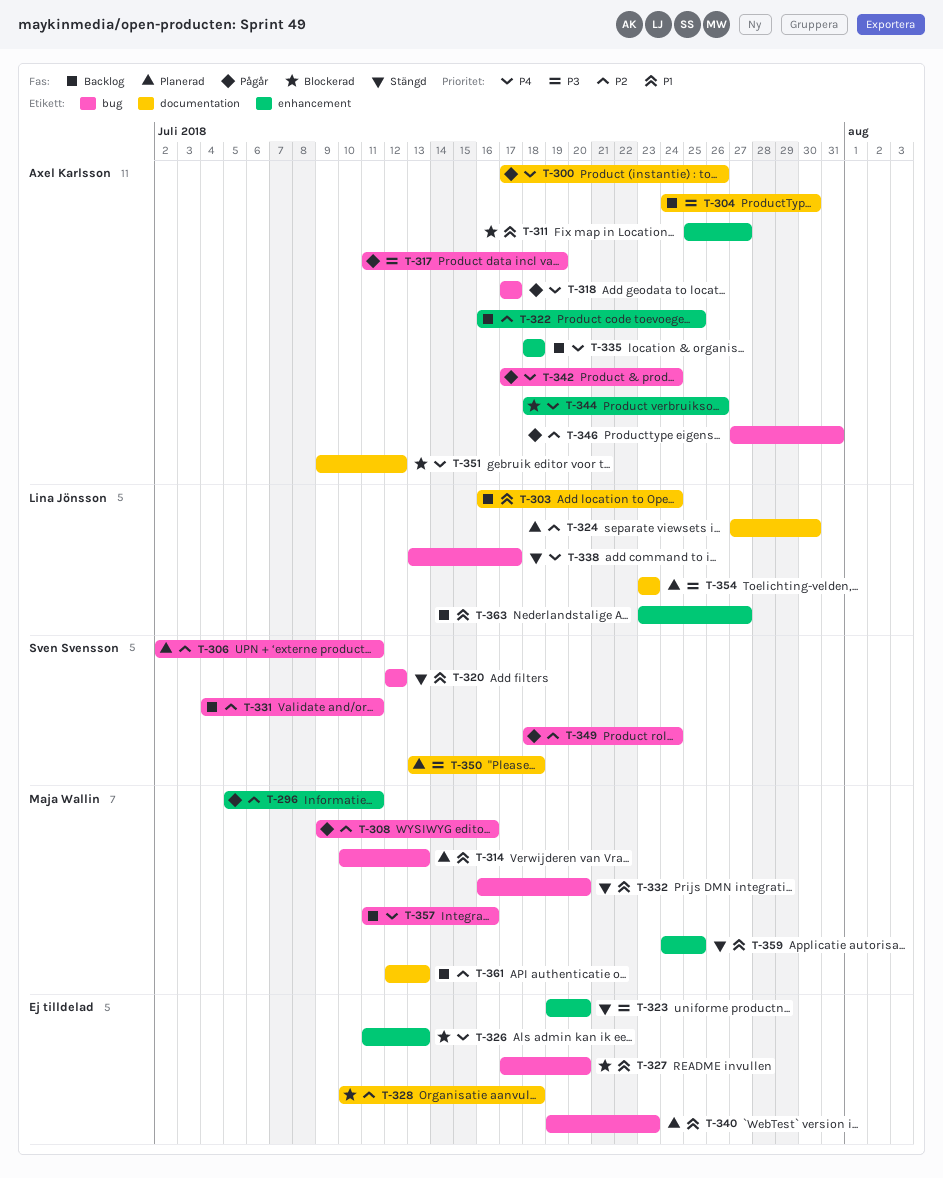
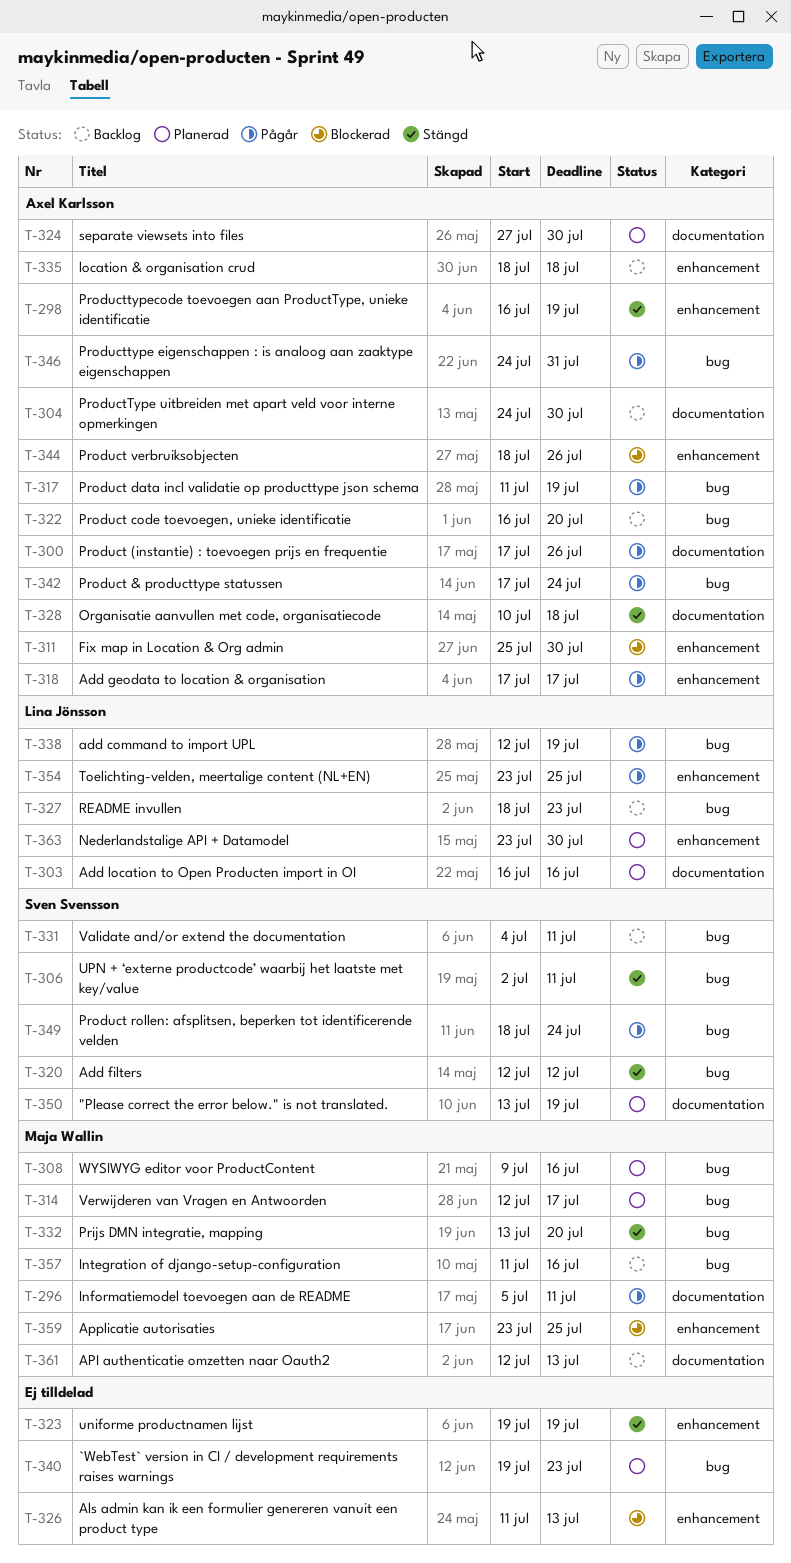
T-296, label: enhancement -> documentation
T-298: none -> present
T-303, status: Backlog -> Planerad
T-303, due: Jul 24 -> Jul 16
T-306, status: Planerad -> Stängd
T-308, status: Pågår -> Planerad
T-311, due: Jul 27 -> Jul 30
T-314, start: Jul 10 -> Jul 12
T-314, due: Jul 13 -> Jul 17
T-318, label: bug -> enhancement
T-322, label: enhancement -> bug
T-322, due: Jul 25 -> Jul 20
T-323, due: Jul 20 -> Jul 19
T-324, owner: Lina Jönsson -> Axel Karlsson
T-327, status: Blockerad -> Backlog
T-327, owner: none -> Lina Jönsson
T-327, start: Jul 17 -> Jul 18
T-327, due: Jul 20 -> Jul 23
T-328, status: Blockerad -> Stängd
T-328, owner: none -> Axel Karlsson
T-332, start: Jul 16 -> Jul 13
T-338, status: Stängd -> Pågår
T-338, start: Jul 13 -> Jul 12
T-338, due: Jul 17 -> Jul 19
T-346, start: Jul 27 -> Jul 24
T-350, due: Jul 18 -> Jul 19
T-351: present -> none
T-354, status: Planerad -> Pågår
T-354, label: documentation -> enhancement
T-354, due: Jul 23 -> Jul 25
T-359, status: Stängd -> Blockerad
T-359, start: Jul 24 -> Jul 23
T-363, status: Backlog -> Planerad
T-363, due: Jul 27 -> Jul 30

